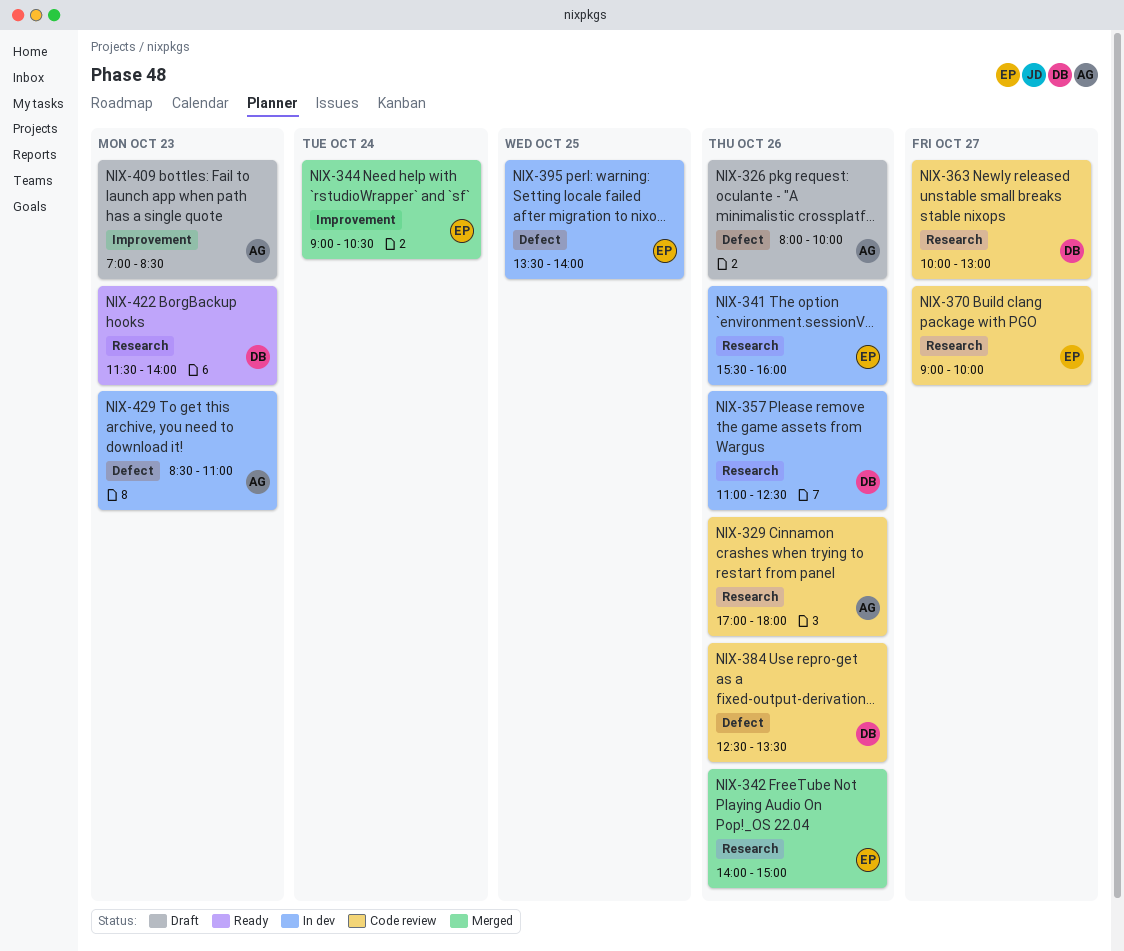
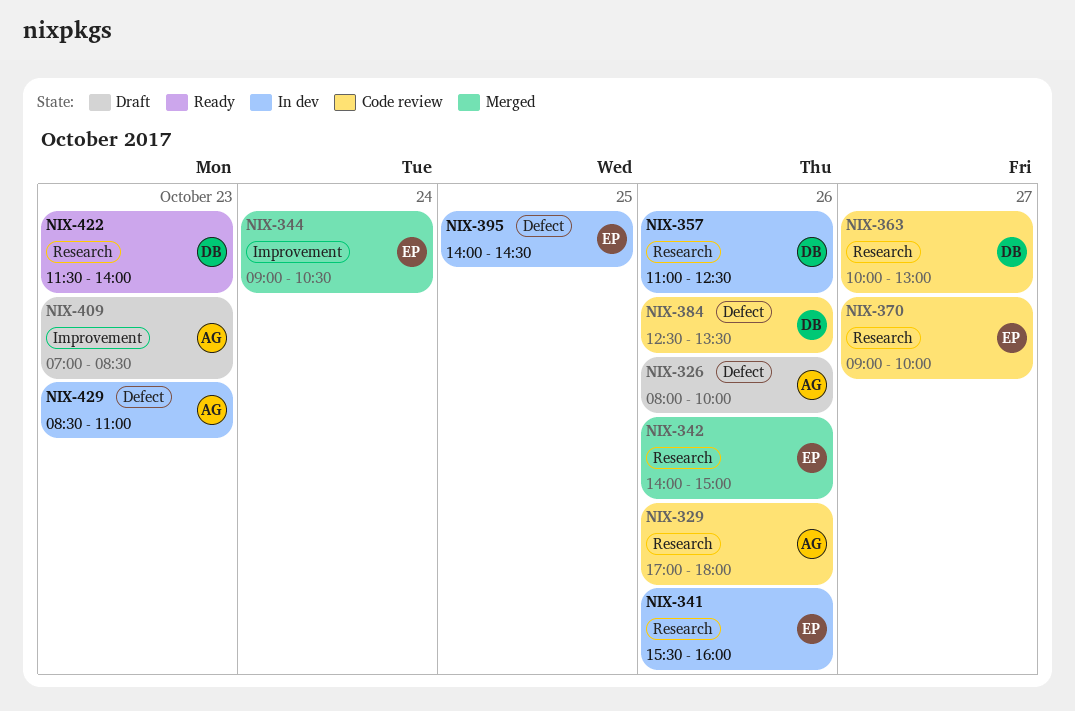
NIX-395, begins: 13:30 -> 14:00
NIX-395, ends: 14:00 -> 14:30

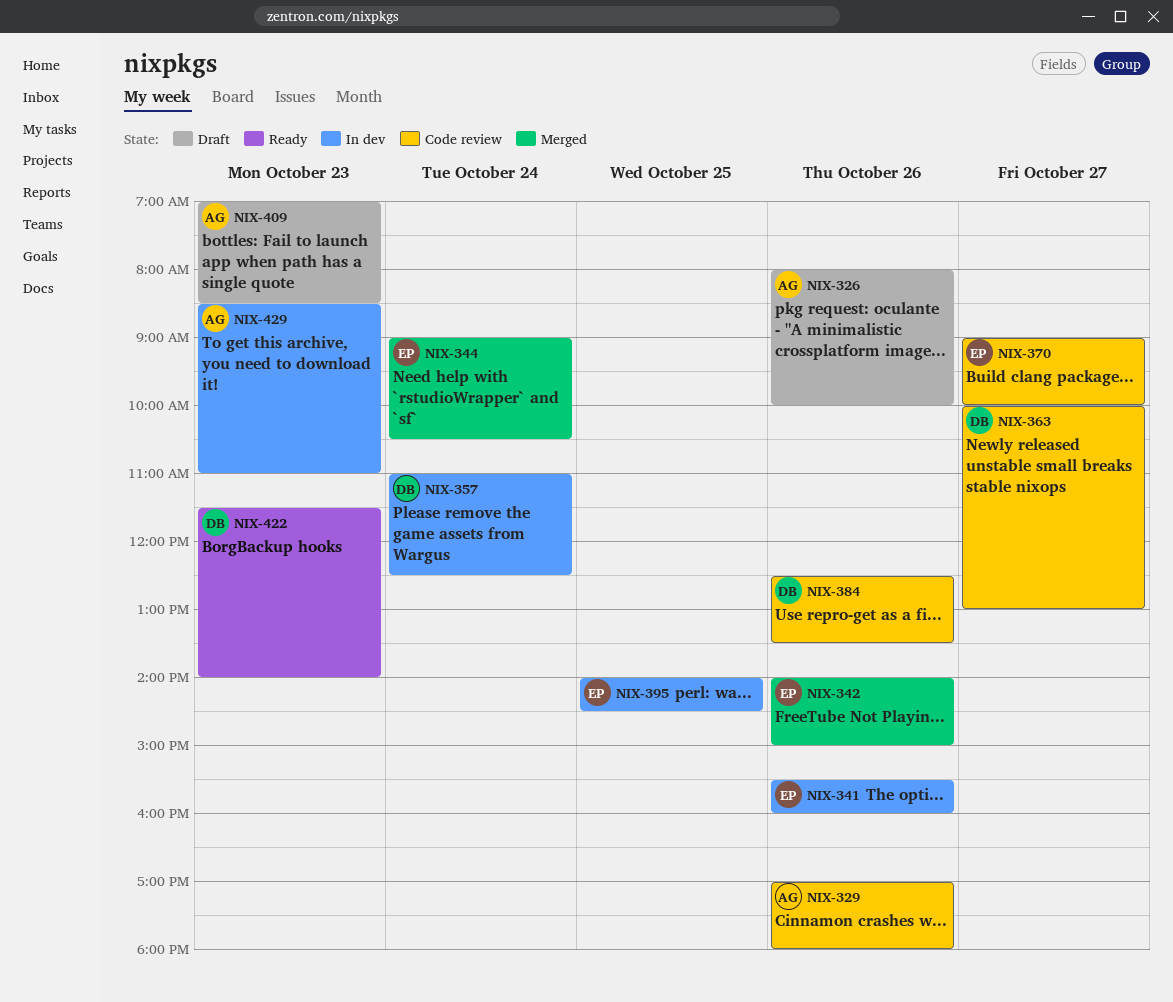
NIX-357, day: Oct 26 -> Oct 24

